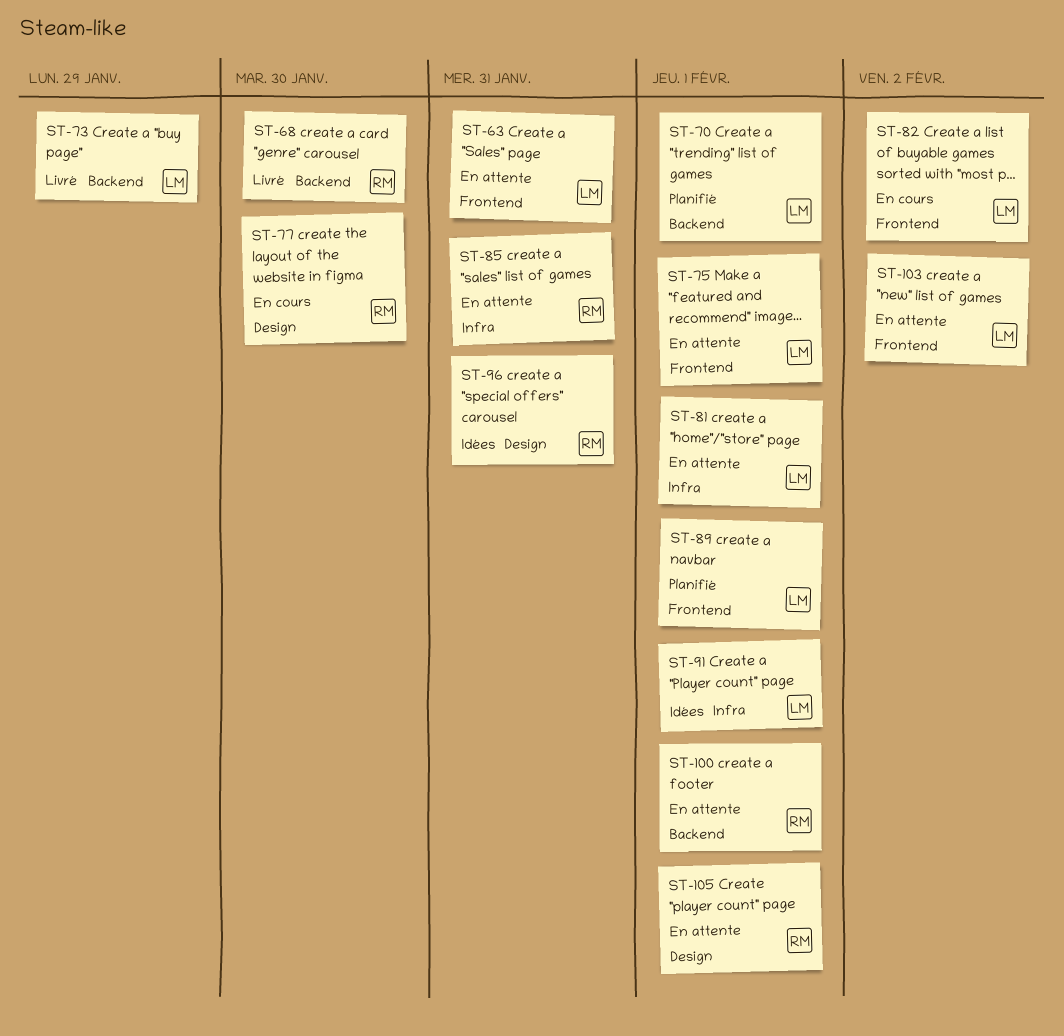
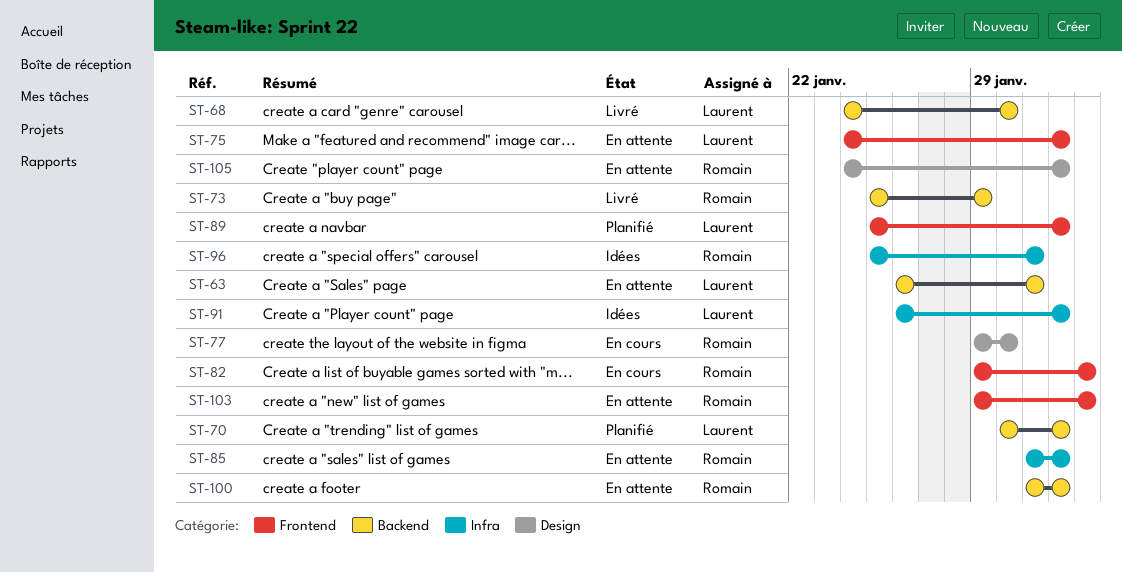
ST-63, label: Frontend -> Backend
ST-68, owner: Romain -> Laurent
ST-73, owner: Laurent -> Romain
ST-81: present -> none
ST-82, owner: Laurent -> Romain
ST-85, due: Jan 31 -> Feb 1
ST-96, label: Design -> Infra
ST-103, owner: Laurent -> Romain

